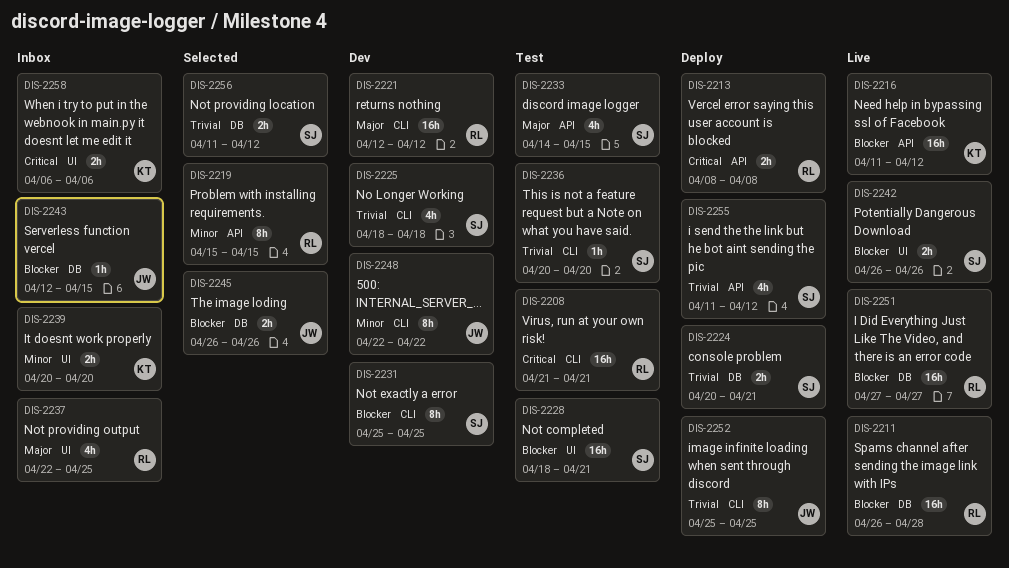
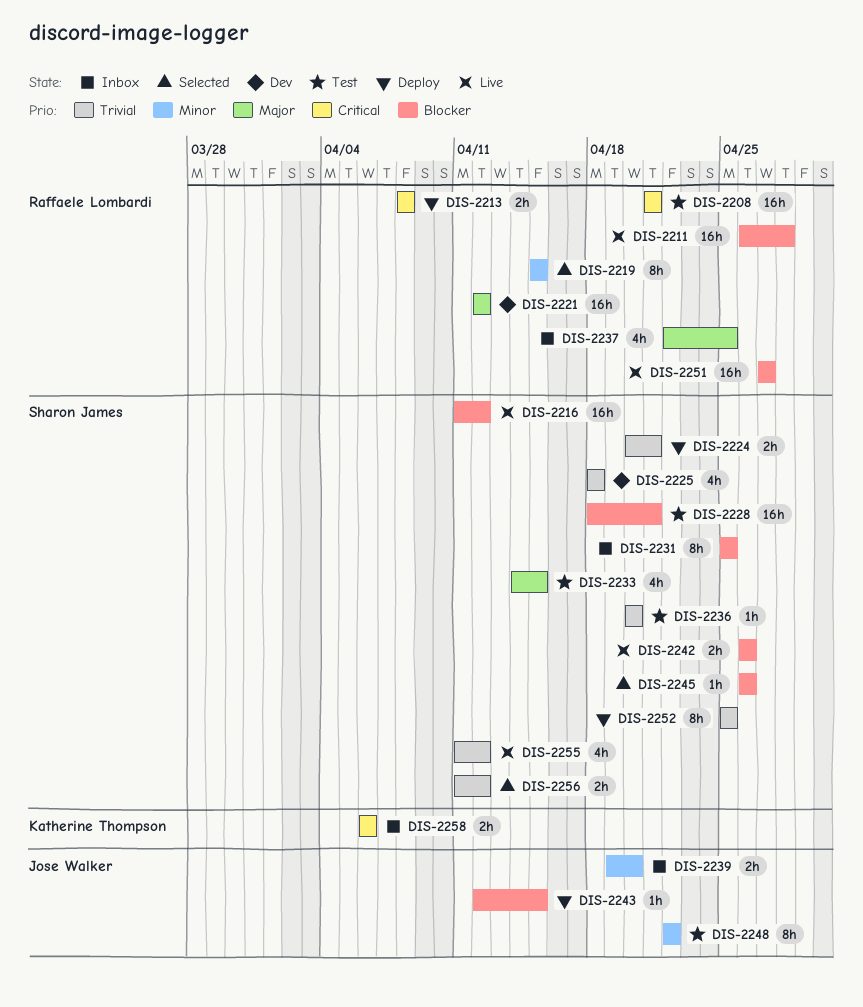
DIS-2216, owner: Katherine Thompson -> Sharon James
DIS-2231, status: Dev -> Inbox
DIS-2239, owner: Katherine Thompson -> Jose Walker
DIS-2239, start: Apr 20 -> Apr 19
DIS-2243, status: Inbox -> Deploy
DIS-2245, owner: Jose Walker -> Sharon James
DIS-2245, estimate: 2h -> 1h
DIS-2248, status: Dev -> Test
DIS-2252, owner: Jose Walker -> Sharon James
DIS-2255, status: Deploy -> Live

